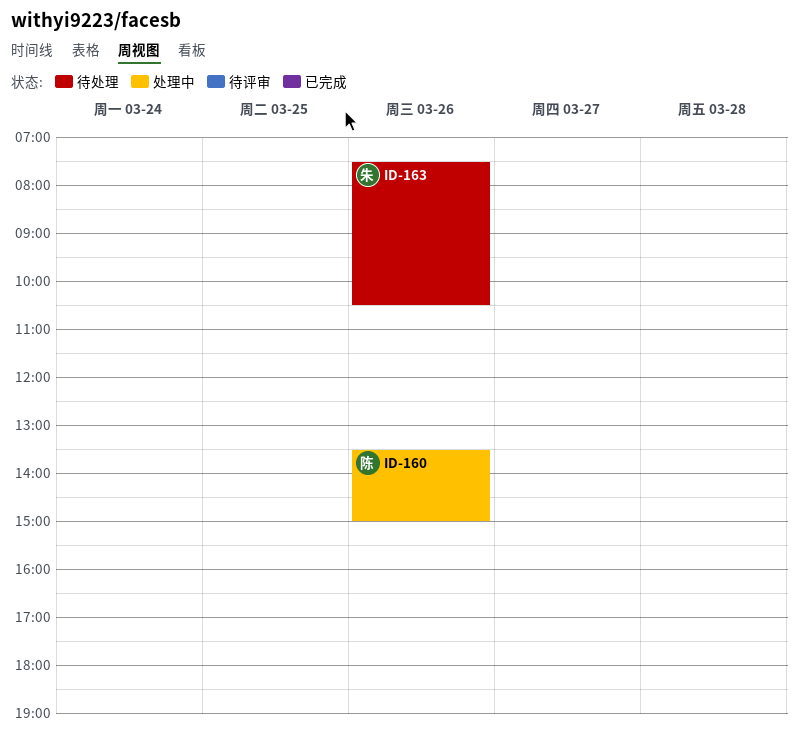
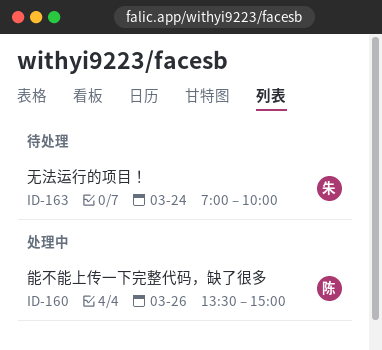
ID-163, day: Mar 26 -> Mar 24
ID-163, begins: 07:30 -> 07:00
ID-163, ends: 10:30 -> 10:00

